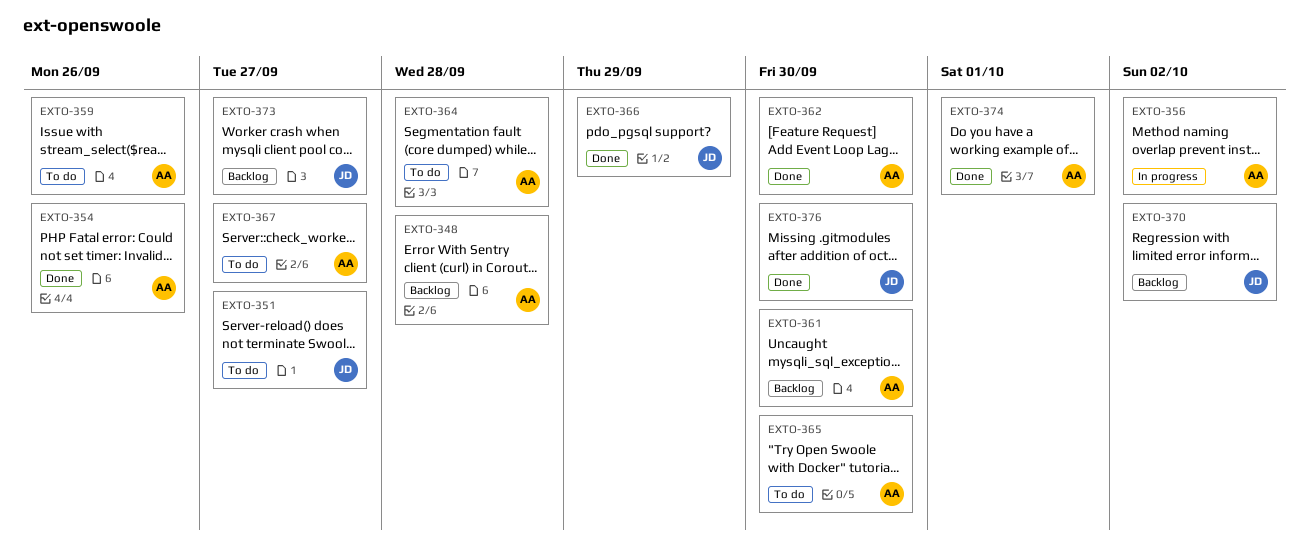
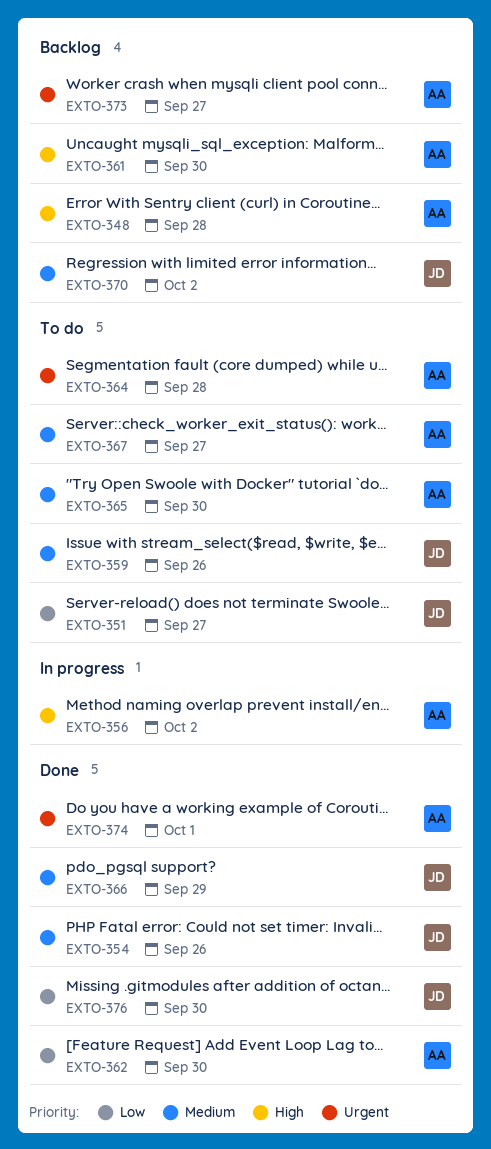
EXTO-354, owner: AA -> JD
EXTO-359, owner: AA -> JD
EXTO-373, owner: JD -> AA

